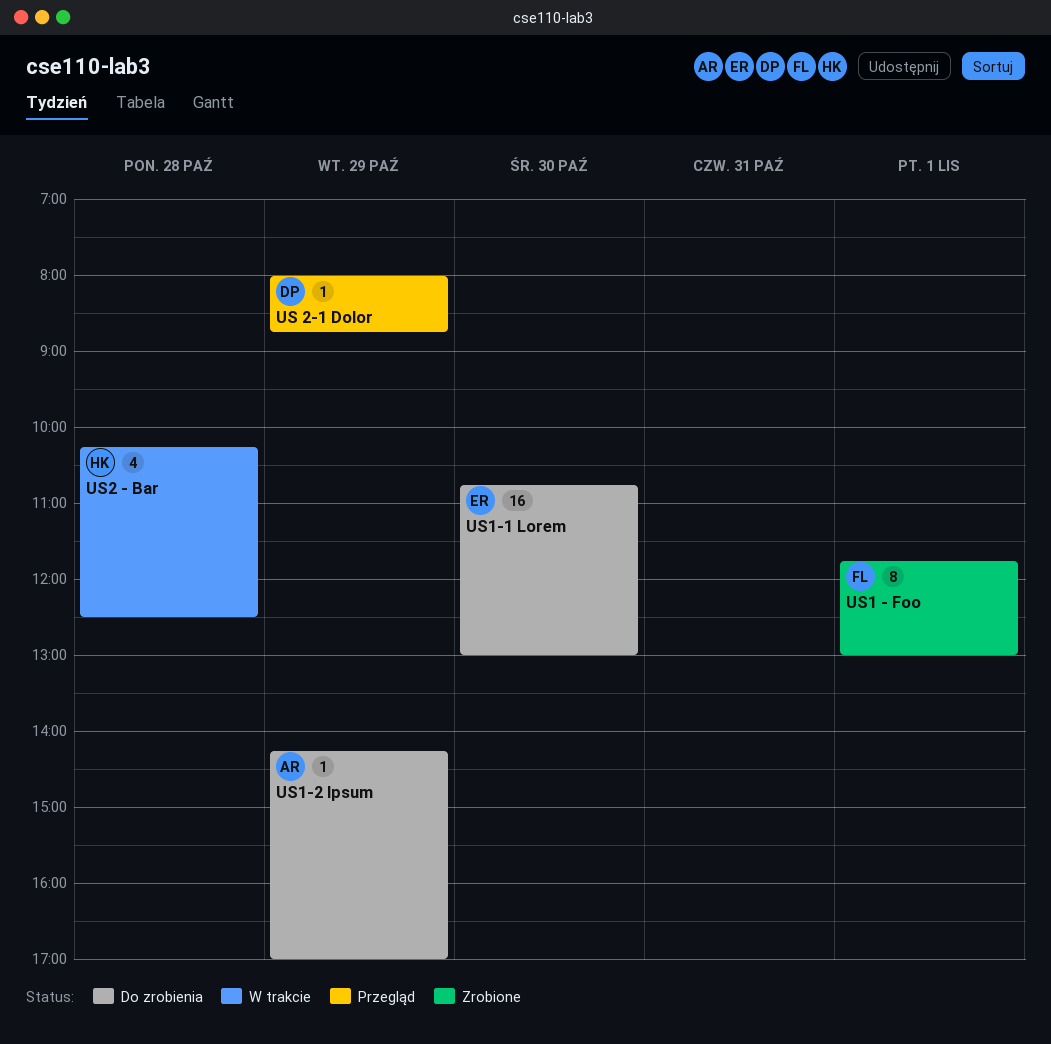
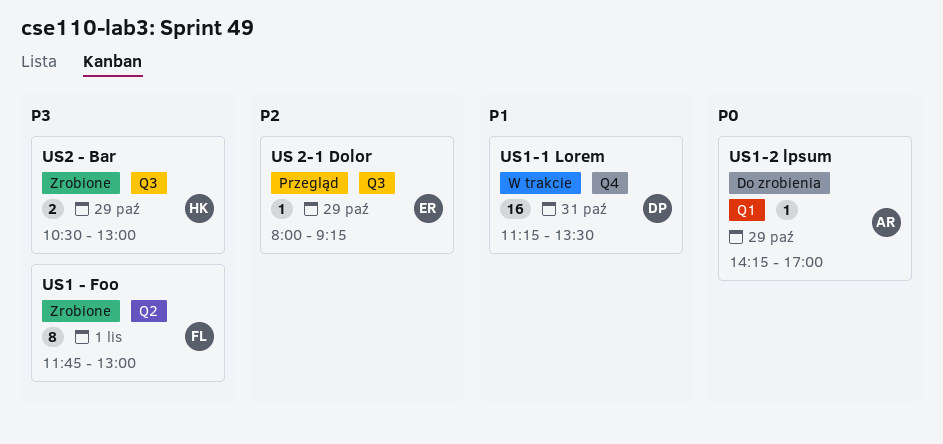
US 2-1 Dolor, owner: DP -> ER
US 2-1 Dolor, ends: 08:45 -> 09:15
US1-1 Lorem, status: Do zrobienia -> W trakcie
US1-1 Lorem, owner: ER -> DP
US1-1 Lorem, day: Oct 30 -> Oct 31
US1-1 Lorem, begins: 10:45 -> 11:15
US1-1 Lorem, ends: 13:00 -> 13:30
US2 - Bar, status: W trakcie -> Zrobione
US2 - Bar, estimate: 4 -> 2
US2 - Bar, day: Oct 28 -> Oct 29
US2 - Bar, begins: 10:15 -> 10:30
US2 - Bar, ends: 12:30 -> 13:00

